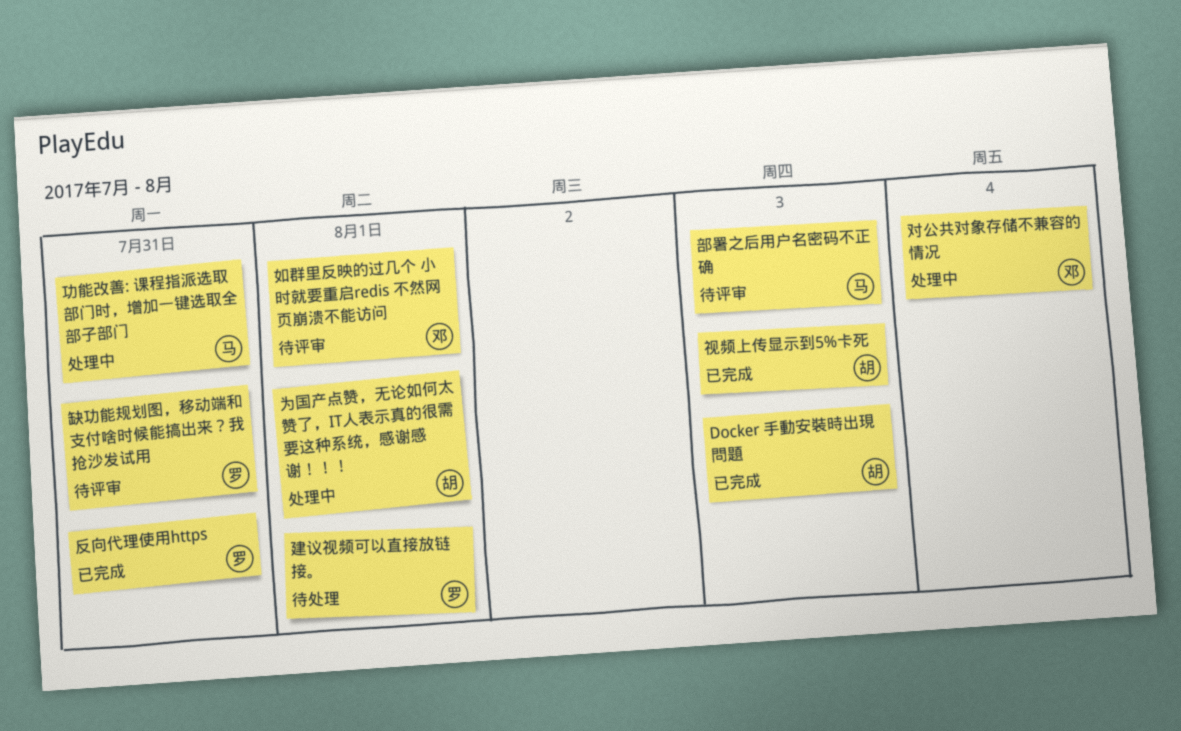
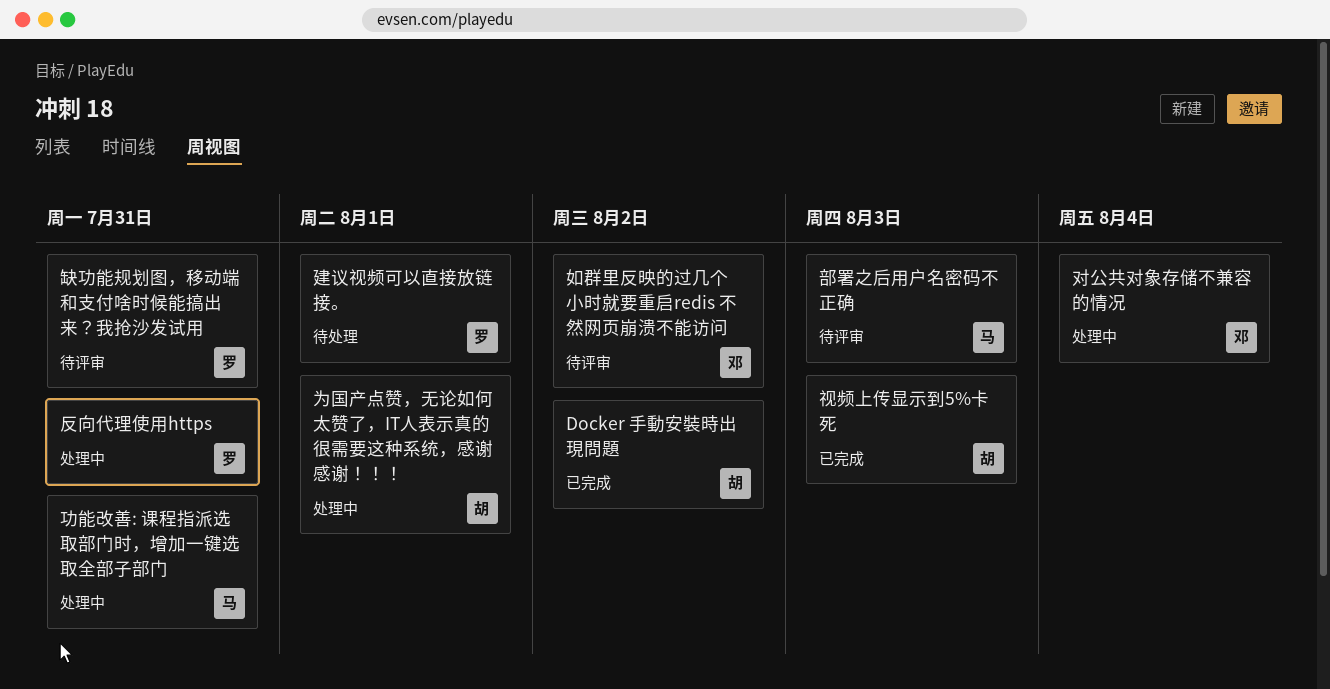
Docker 手動安裝時出現問題, due: Aug 3 -> Aug 2
反向代理使用https, status: 已完成 -> 处理中
如群里反映的过几个 小时就要重启redis 不然网页崩溃不能访问, due: Aug 1 -> Aug 2

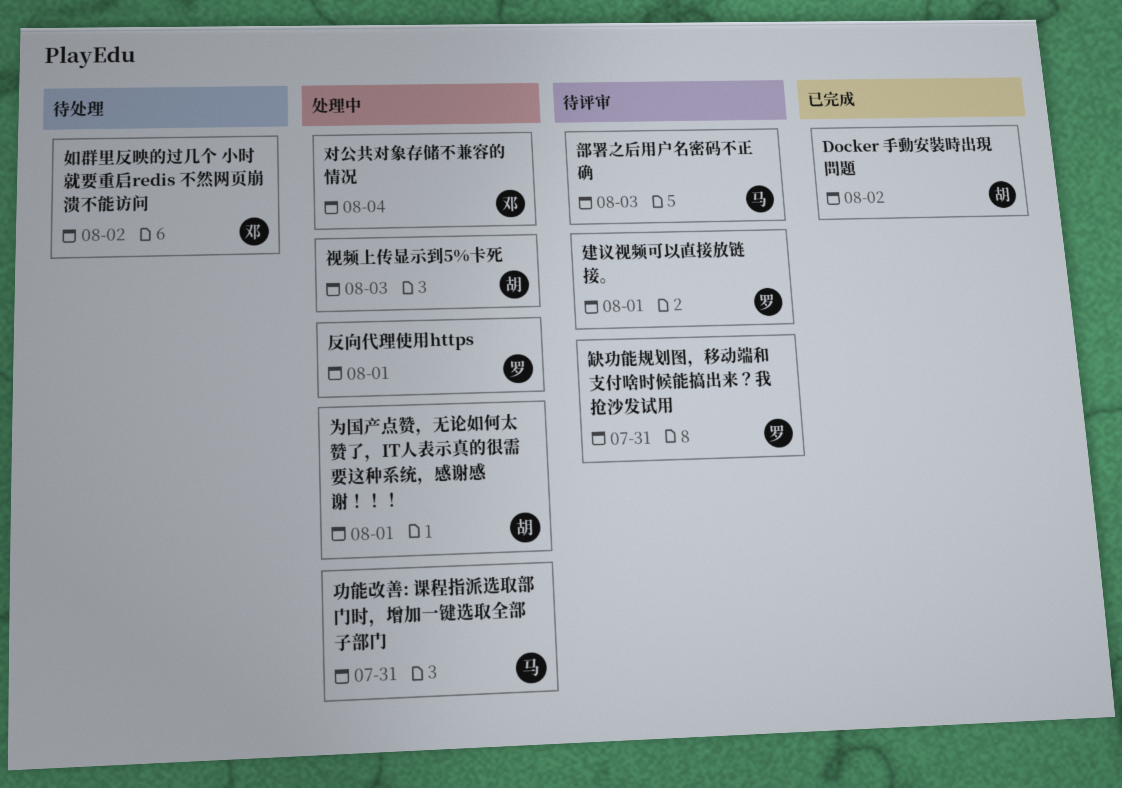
反向代理使用https, due: Jul 31 -> Aug 1
如群里反映的过几个 小时就要重启redis 不然网页崩溃不能访问, status: 待评审 -> 待处理
建议视频可以直接放链接。, status: 待处理 -> 待评审
视频上传显示到5%卡死, status: 已完成 -> 处理中

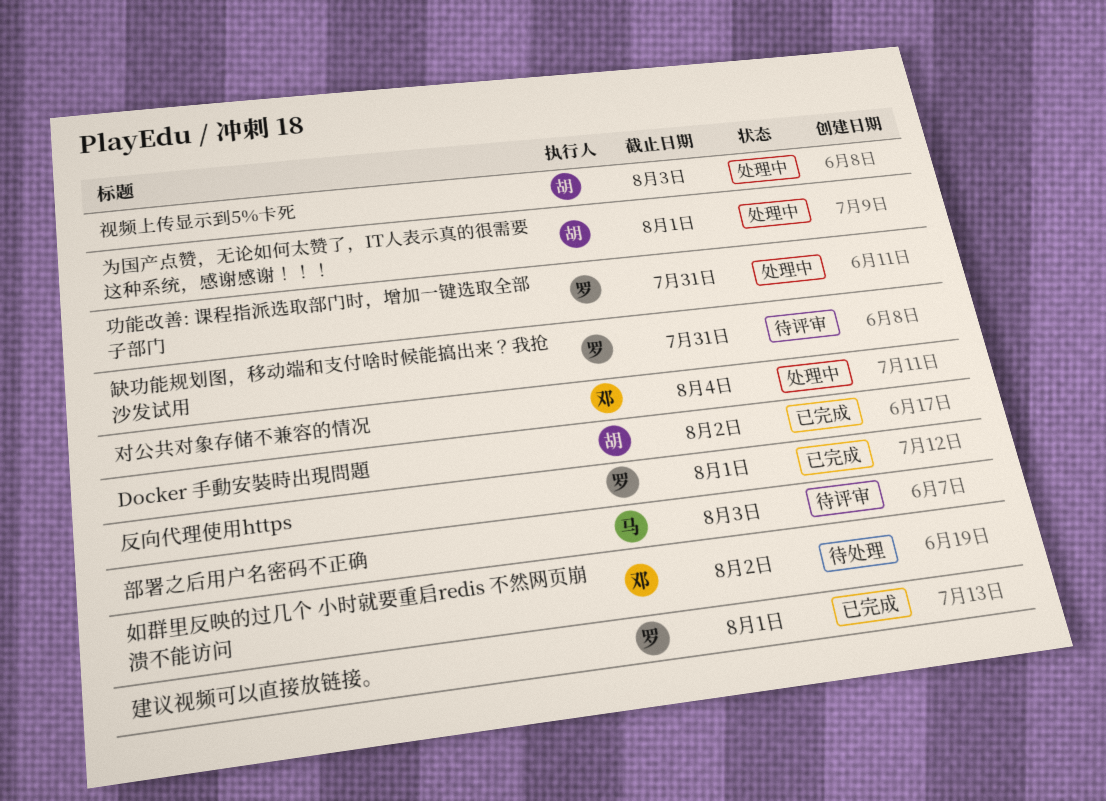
功能改善: 课程指派选取部门时，增加一键选取全部子部门, owner: 马 -> 罗
反向代理使用https, status: 处理中 -> 已完成
建议视频可以直接放链接。, status: 待评审 -> 已完成

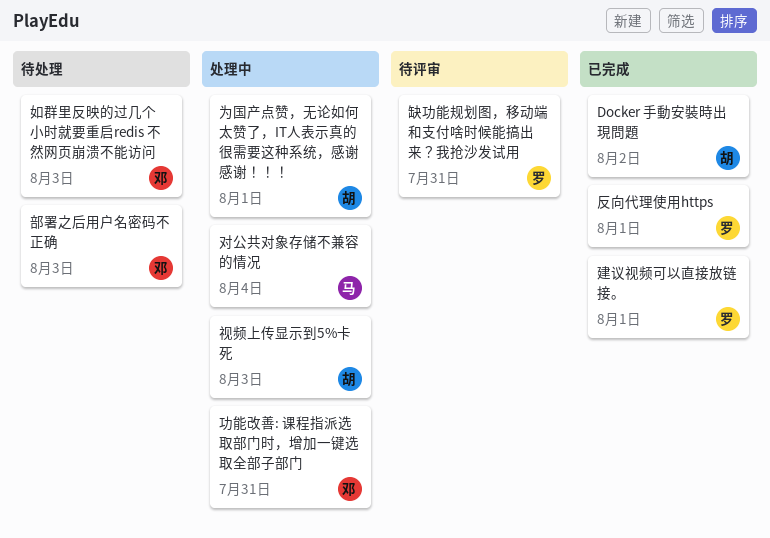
功能改善: 课程指派选取部门时，增加一键选取全部子部门, owner: 罗 -> 邓
如群里反映的过几个 小时就要重启redis 不然网页崩溃不能访问, due: Aug 2 -> Aug 3
对公共对象存储不兼容的情况, owner: 邓 -> 马
部署之后用户名密码不正确, status: 待评审 -> 待处理
部署之后用户名密码不正确, owner: 马 -> 邓

